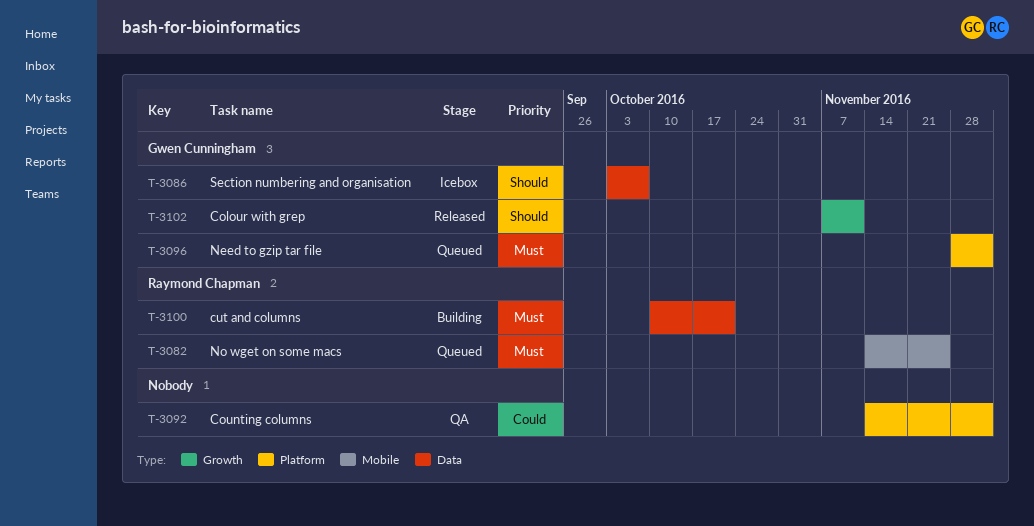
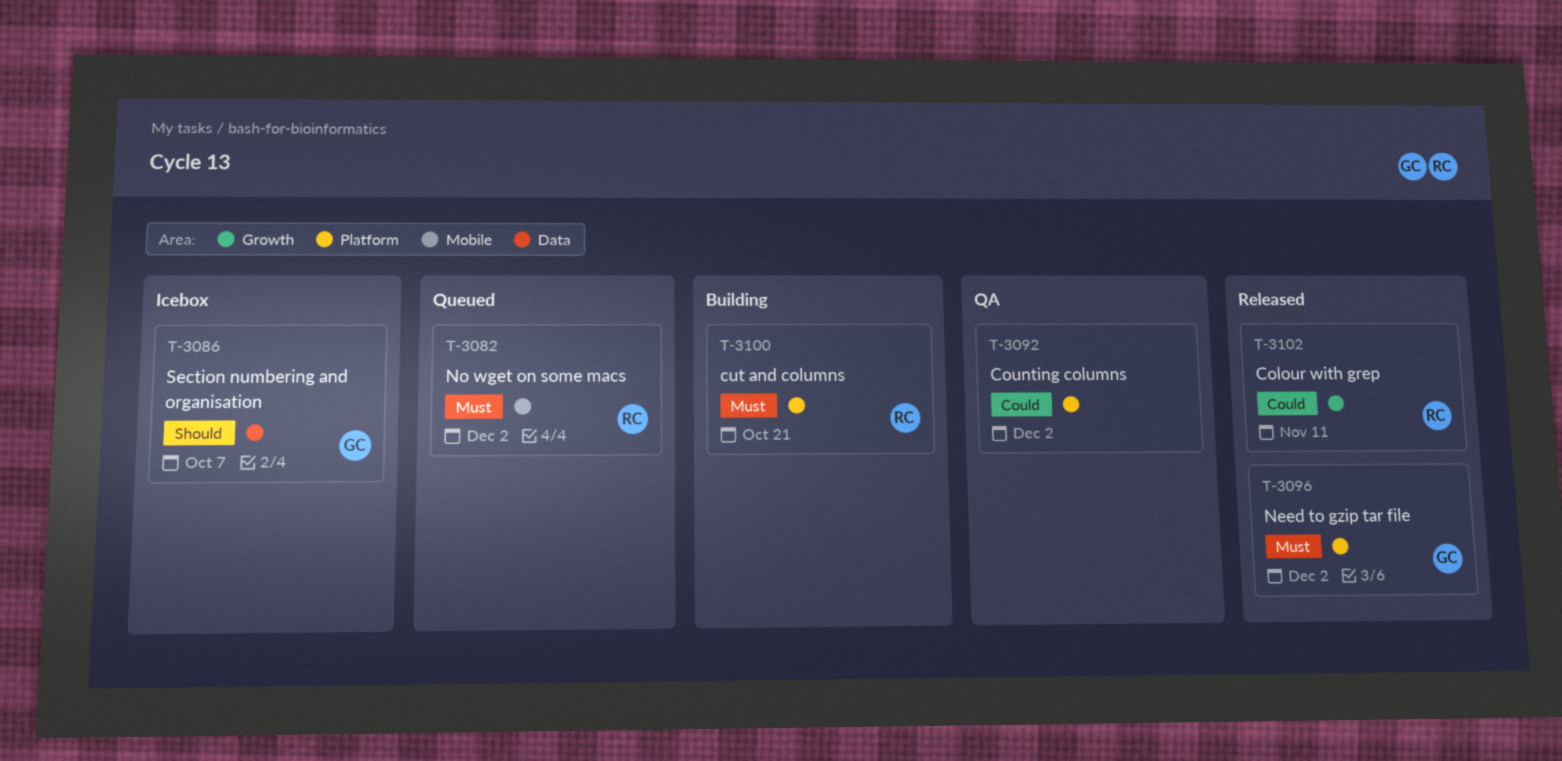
T-3082, due: Nov 25 -> Dec 2
T-3096, status: Queued -> Released
T-3100, label: Data -> Platform
T-3102, owner: Gwen Cunningham -> Raymond Chapman
T-3102, priority: Should -> Could

